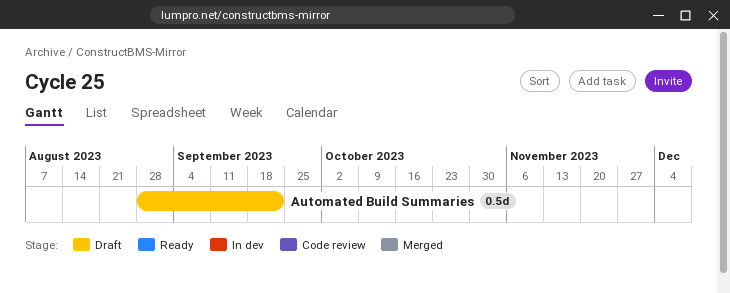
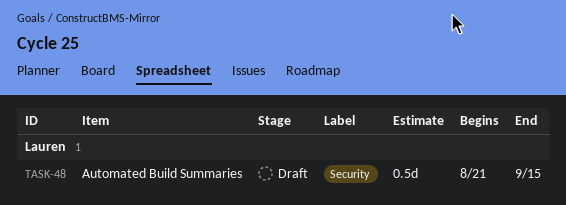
Automated Build Summaries, start: Aug 28 -> Aug 21
Automated Build Summaries, due: Sep 22 -> Sep 15

